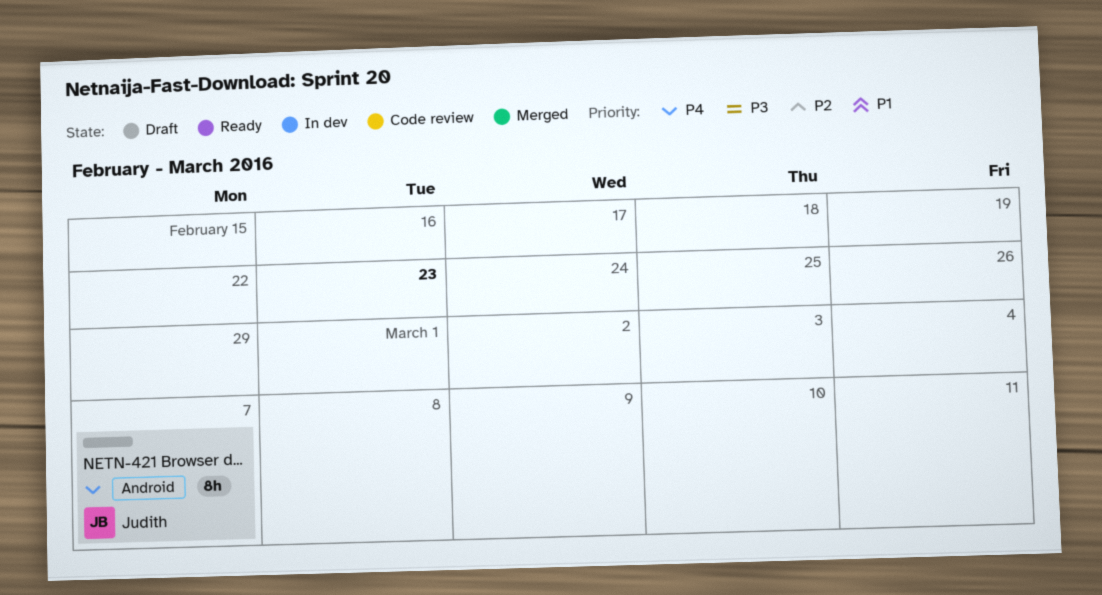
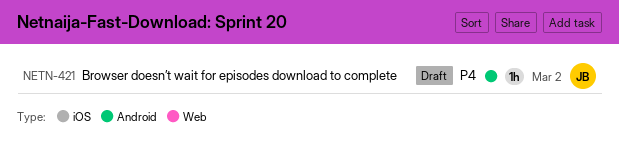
NETN-421, estimate: 8h -> 1h
NETN-421, due: Mar 7 -> Mar 2

